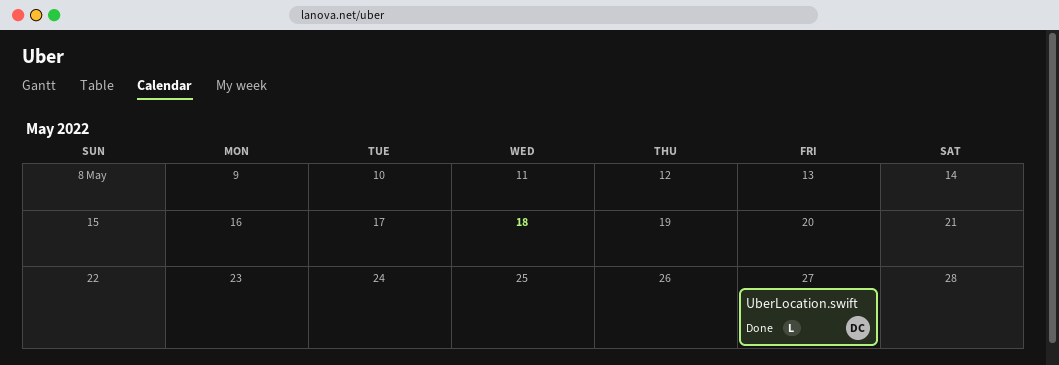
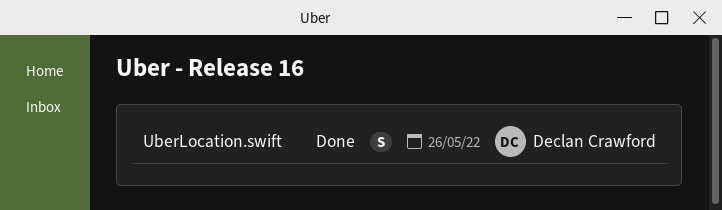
UberLocation.swift, estimate: L -> S
UberLocation.swift, due: May 27 -> May 26

